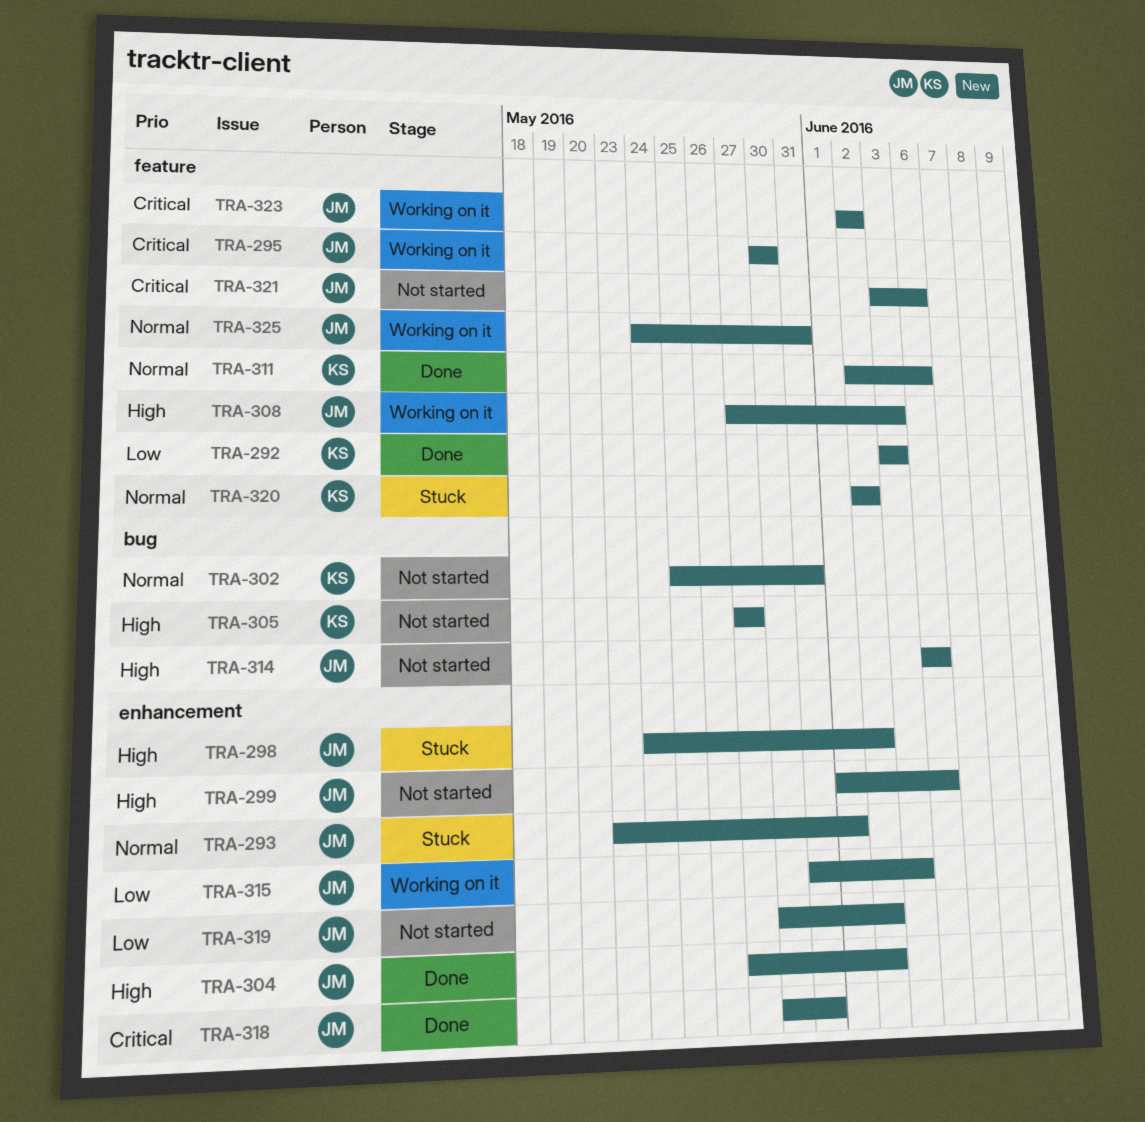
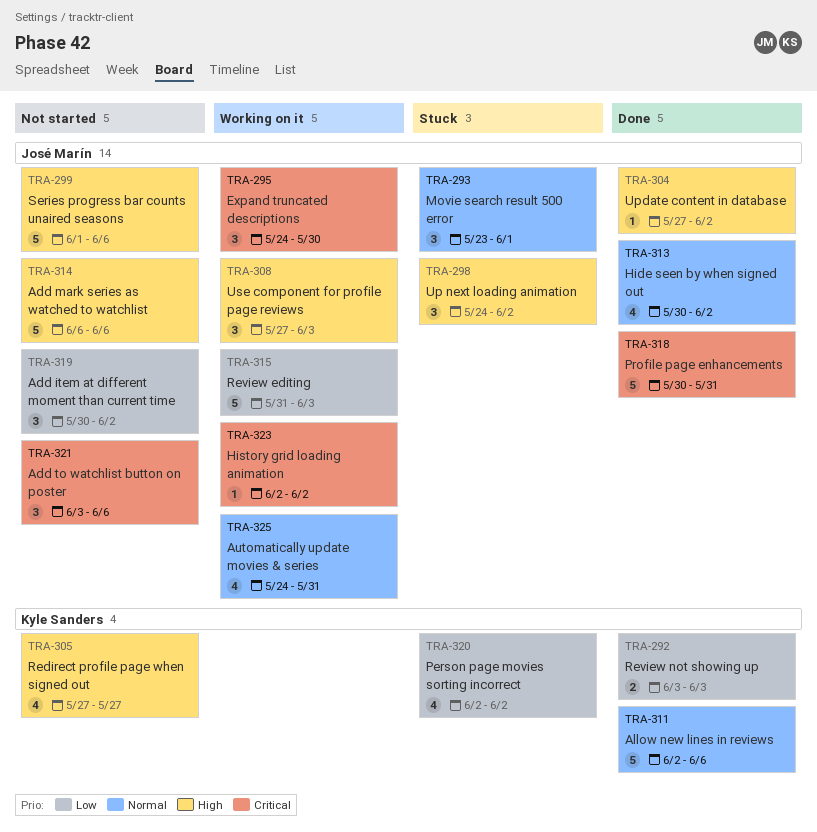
TRA-295, start: May 30 -> May 24
TRA-302: present -> none
TRA-313: none -> present
TRA-320, priority: Normal -> Low

